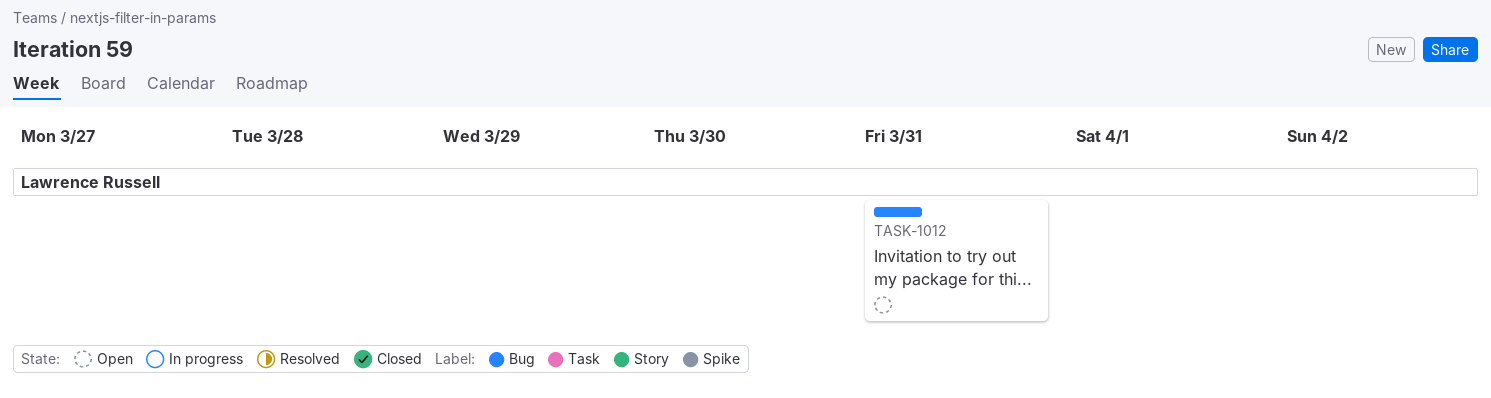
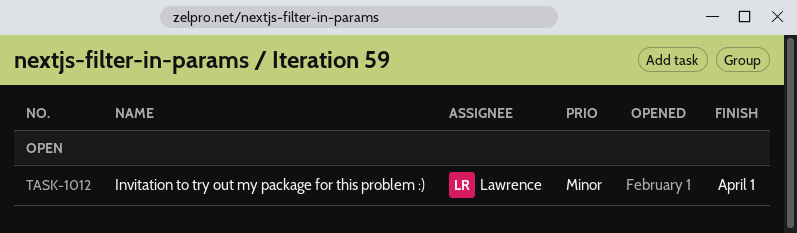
TASK-1012, due: Mar 31 -> Apr 1

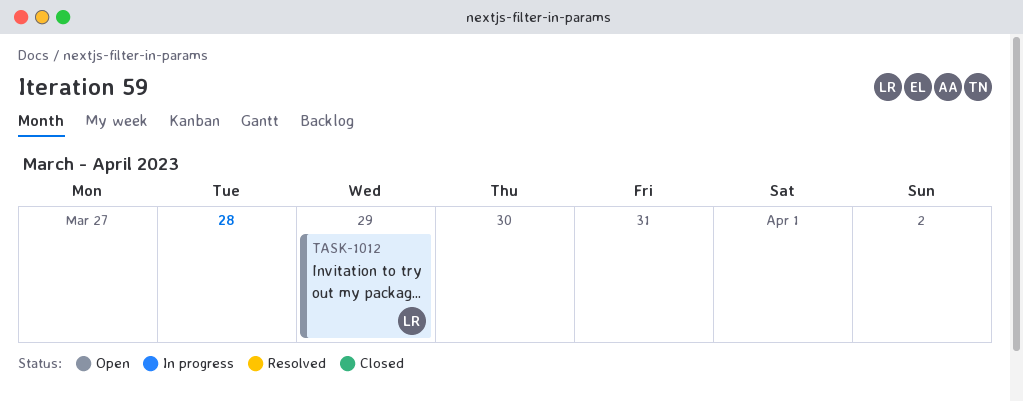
TASK-1012, due: Apr 1 -> Mar 29

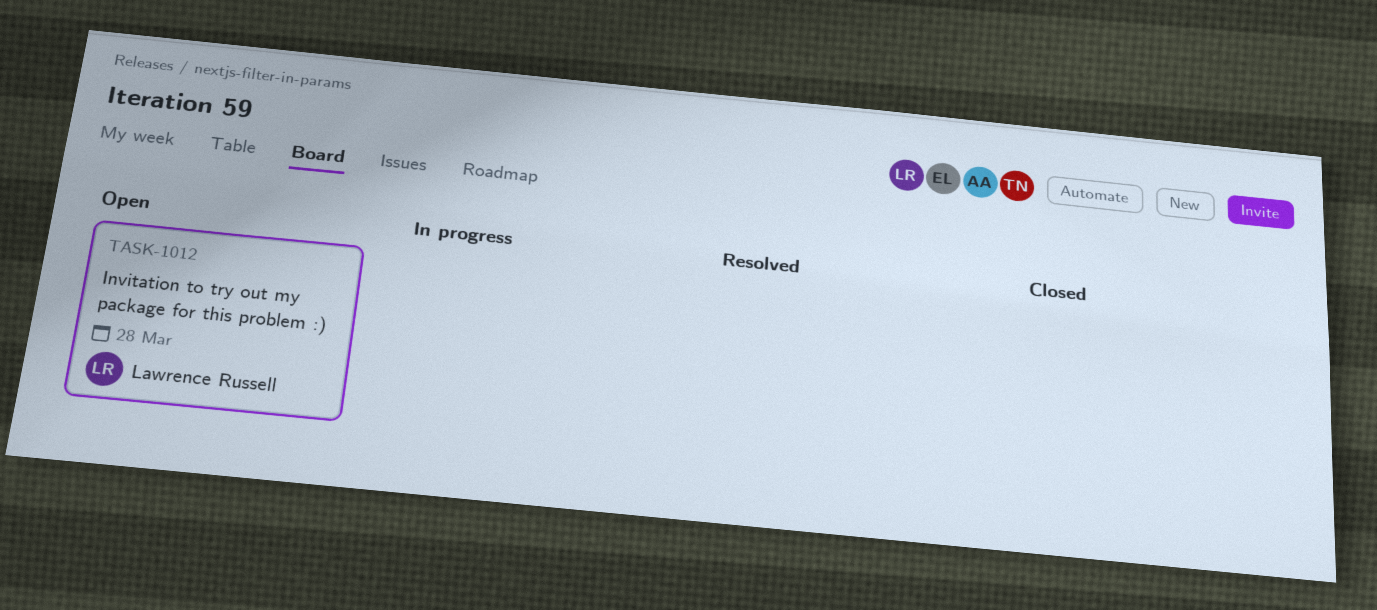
TASK-1012, due: Mar 29 -> Mar 28

